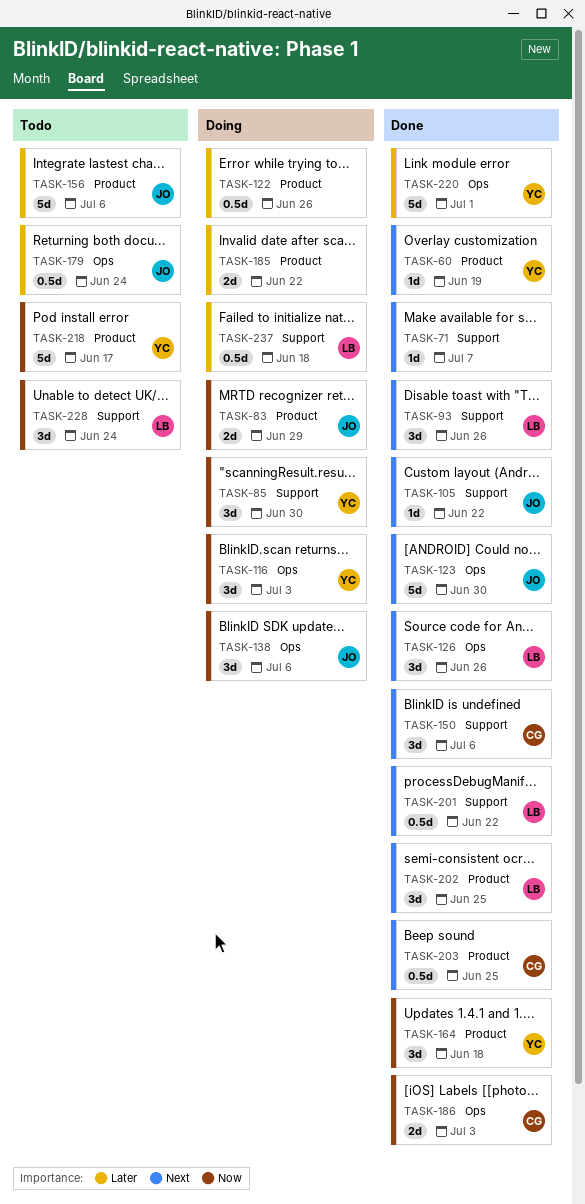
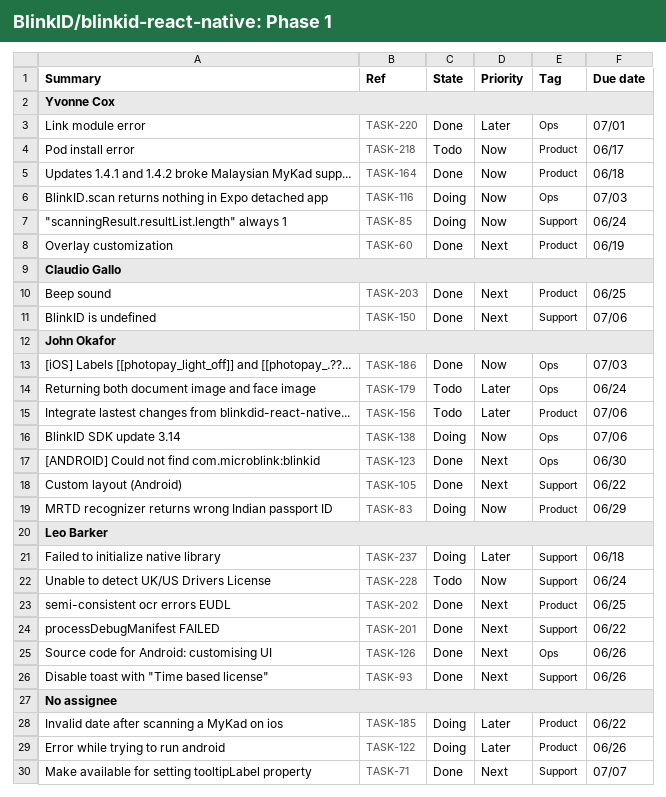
TASK-85, due: Jun 30 -> Jun 24
TASK-186, owner: Claudio Gallo -> John Okafor

